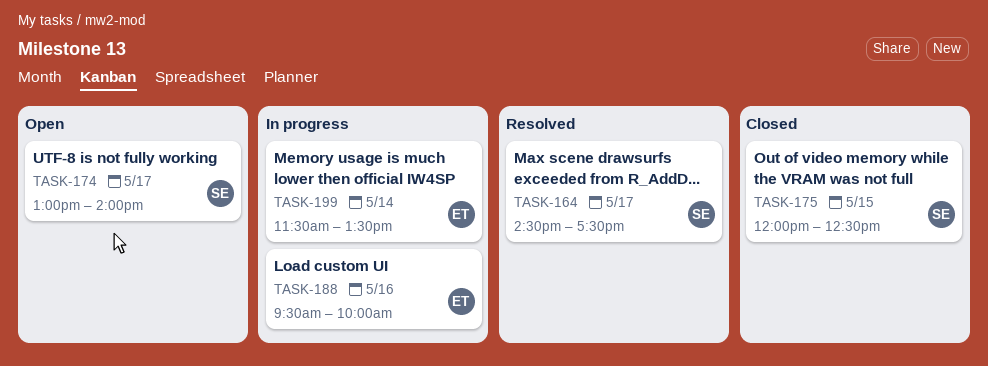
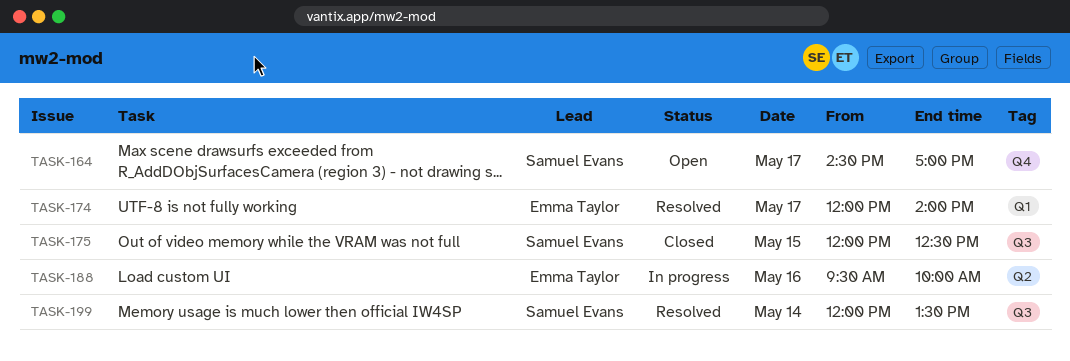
TASK-164, status: Resolved -> Open
TASK-164, ends: 17:30 -> 17:00
TASK-174, status: Open -> Resolved
TASK-174, owner: Samuel Evans -> Emma Taylor
TASK-174, begins: 13:00 -> 12:00
TASK-199, status: In progress -> Resolved
TASK-199, owner: Emma Taylor -> Samuel Evans
TASK-199, begins: 11:30 -> 12:00

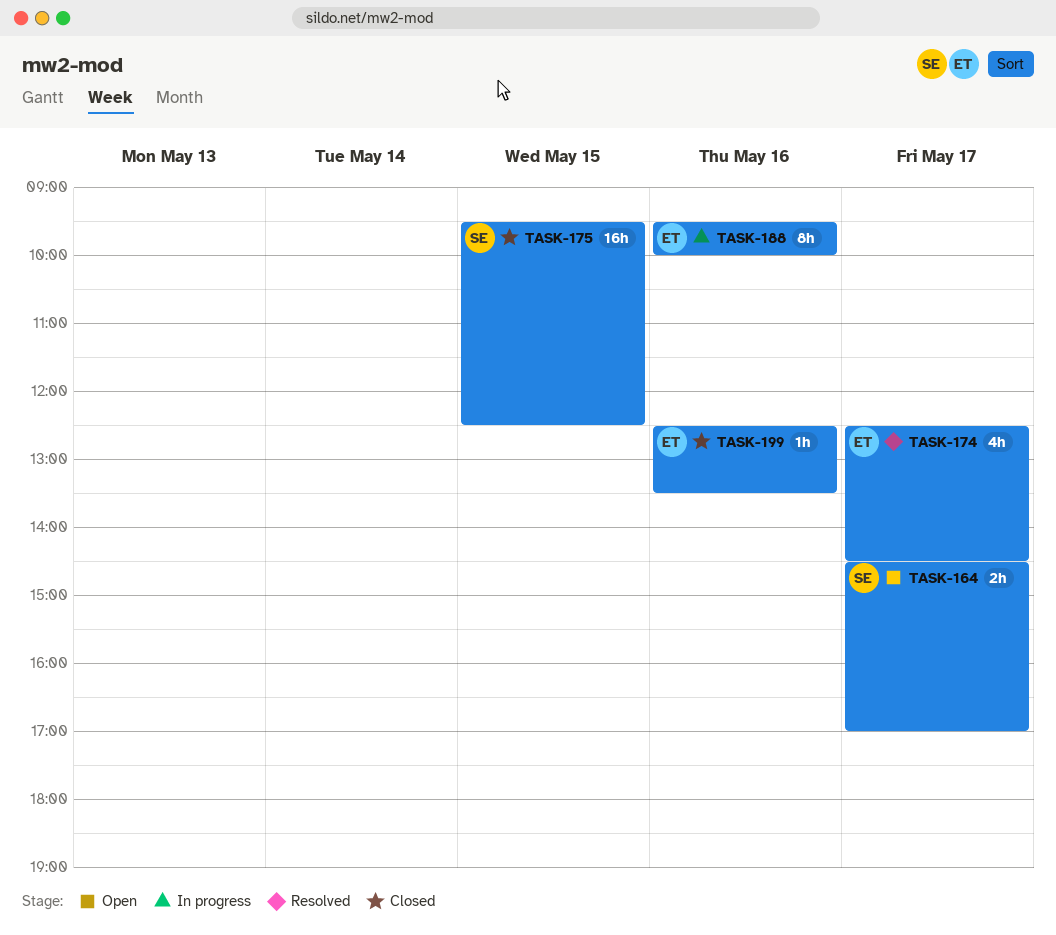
TASK-174, begins: 12:00 -> 12:30
TASK-174, ends: 14:00 -> 14:30
TASK-175, begins: 12:00 -> 09:30
TASK-199, status: Resolved -> Closed
TASK-199, owner: Samuel Evans -> Emma Taylor
TASK-199, day: May 14 -> May 16
TASK-199, begins: 12:00 -> 12:30

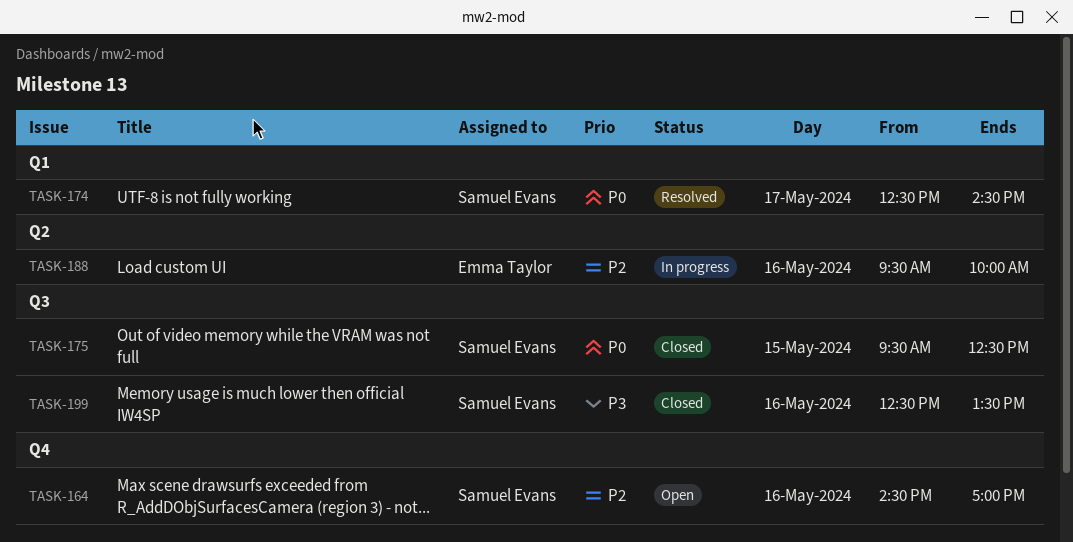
TASK-164, day: May 17 -> May 16
TASK-174, owner: Emma Taylor -> Samuel Evans
TASK-199, owner: Emma Taylor -> Samuel Evans

